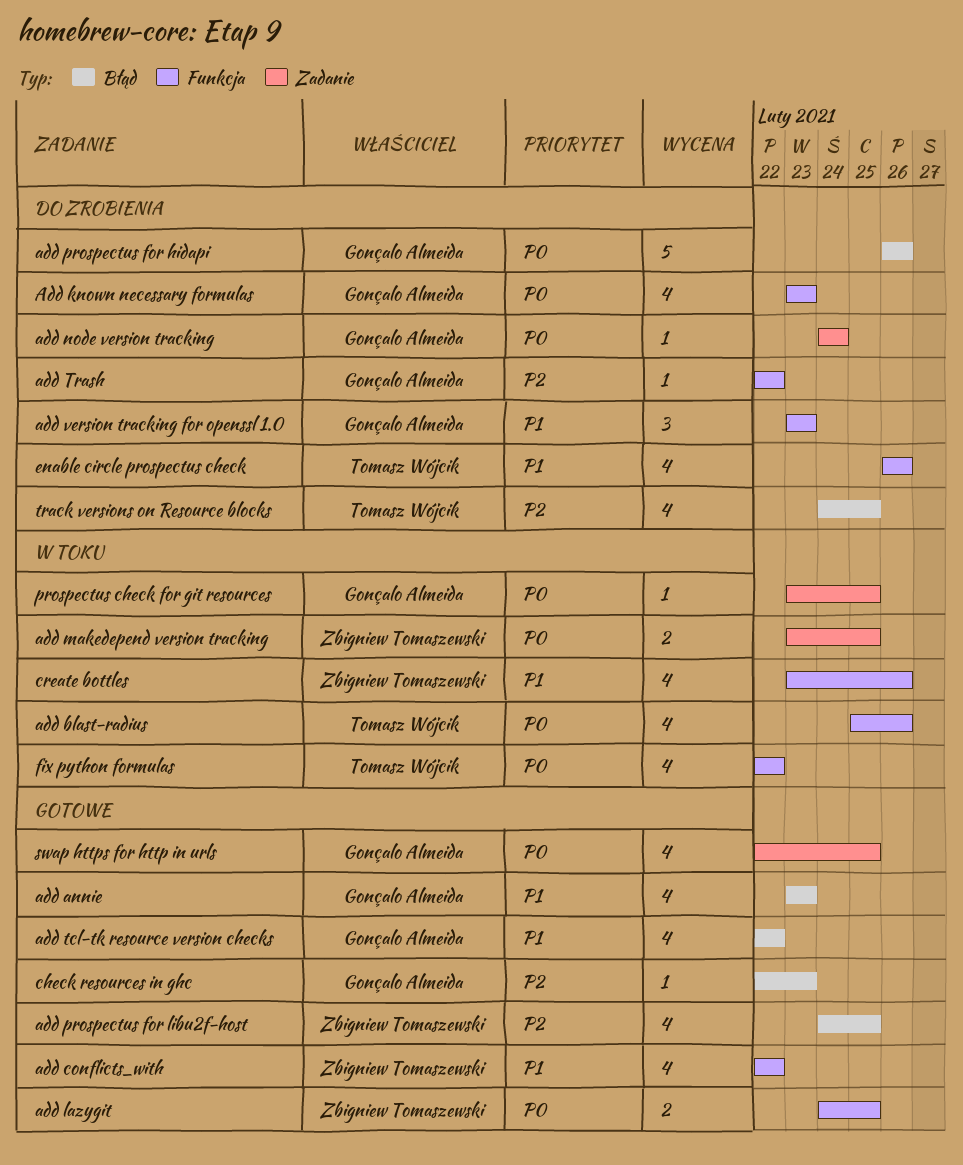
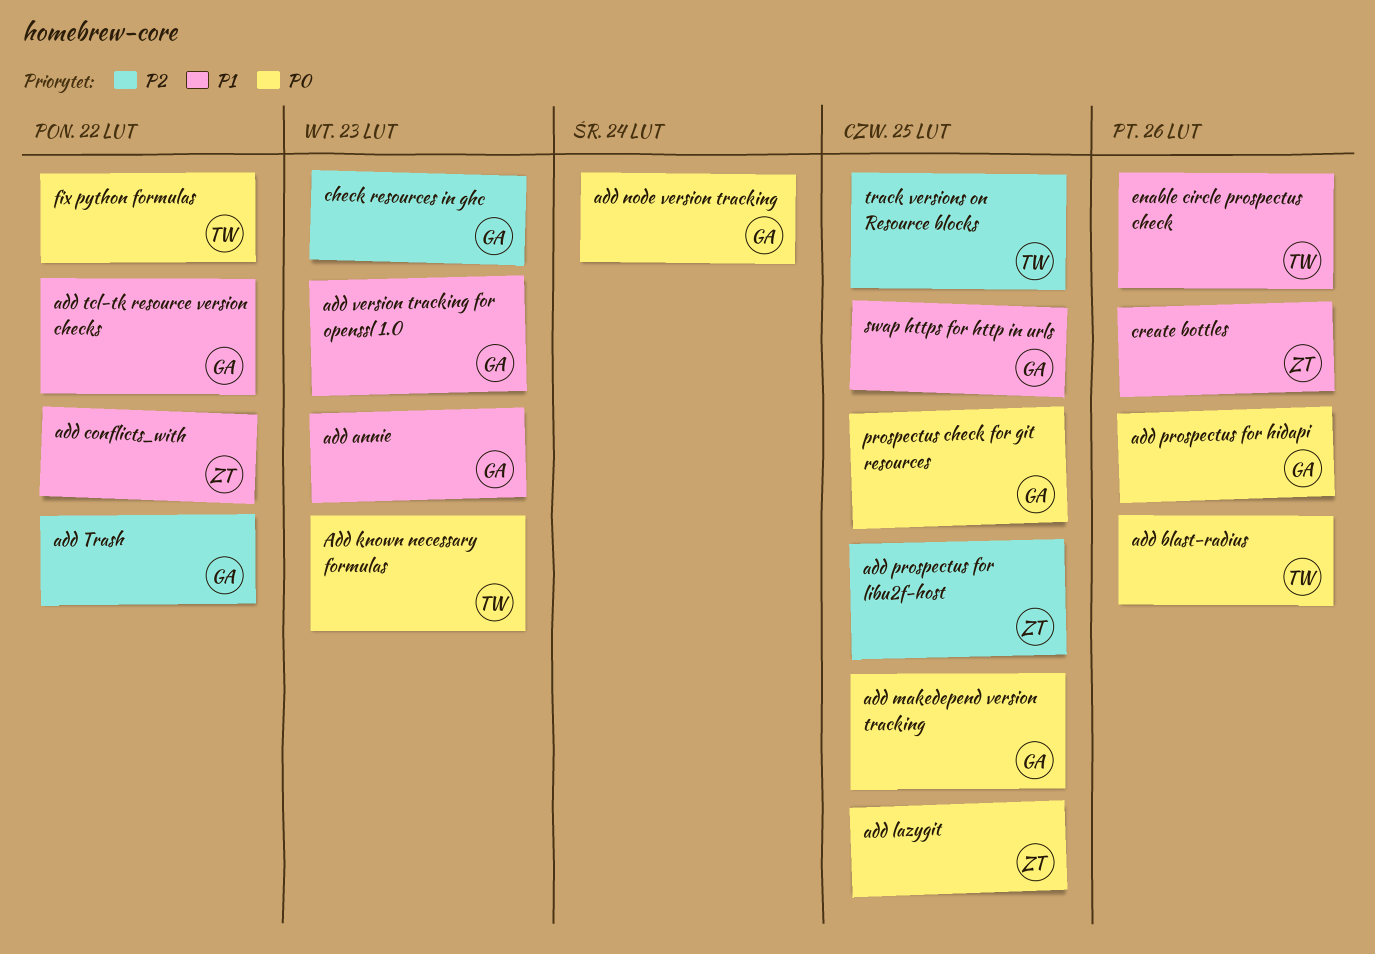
Add known necessary formulas, owner: Gonçalo Almeida -> Tomasz Wójcik
add makedepend version tracking, owner: Zbigniew Tomaszewski -> Gonçalo Almeida
swap https for http in urls, priority: P0 -> P1

